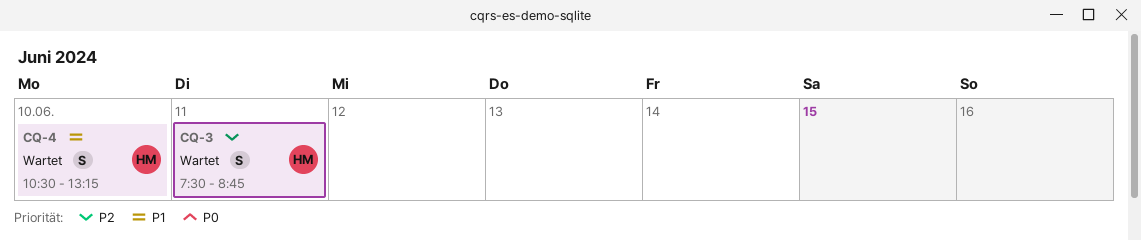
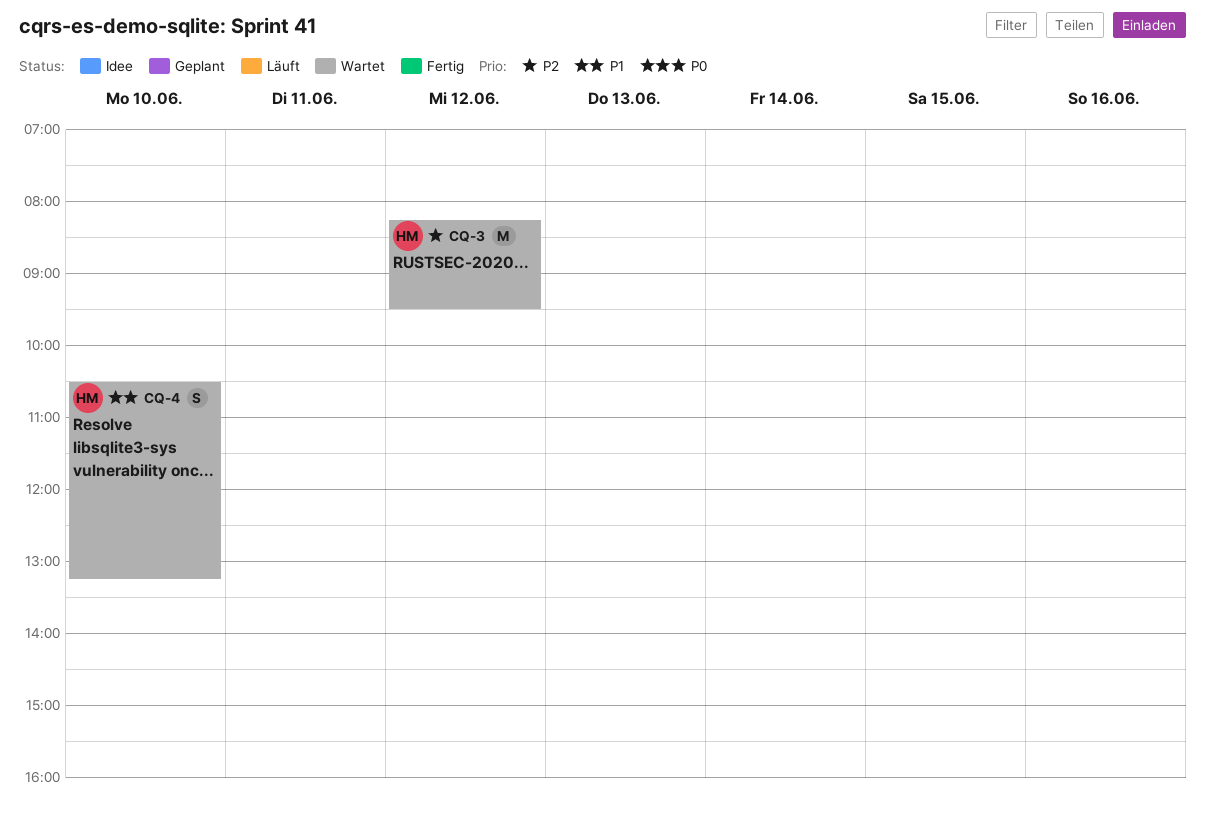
CQ-3, estimate: S -> M
CQ-3, day: Jun 11 -> Jun 12
CQ-3, begins: 07:30 -> 08:15
CQ-3, ends: 08:45 -> 09:30

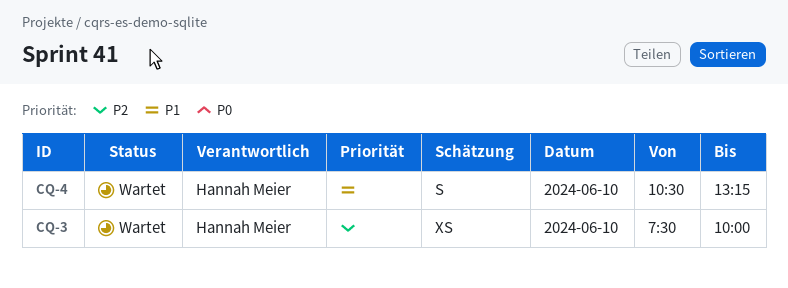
CQ-3, estimate: M -> XS
CQ-3, day: Jun 12 -> Jun 10
CQ-3, begins: 08:15 -> 07:30
CQ-3, ends: 09:30 -> 10:00

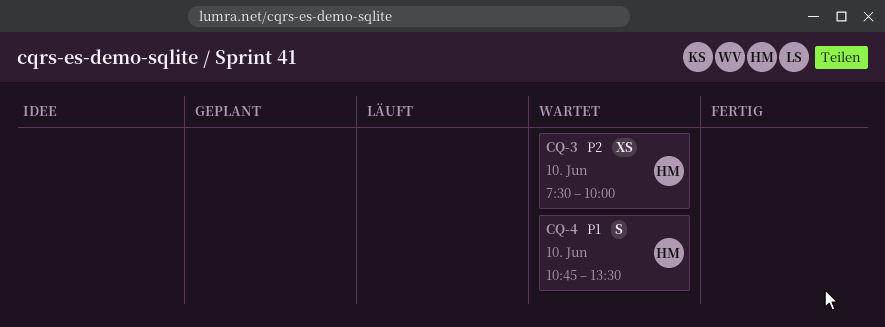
CQ-4, begins: 10:30 -> 10:45
CQ-4, ends: 13:15 -> 13:30

